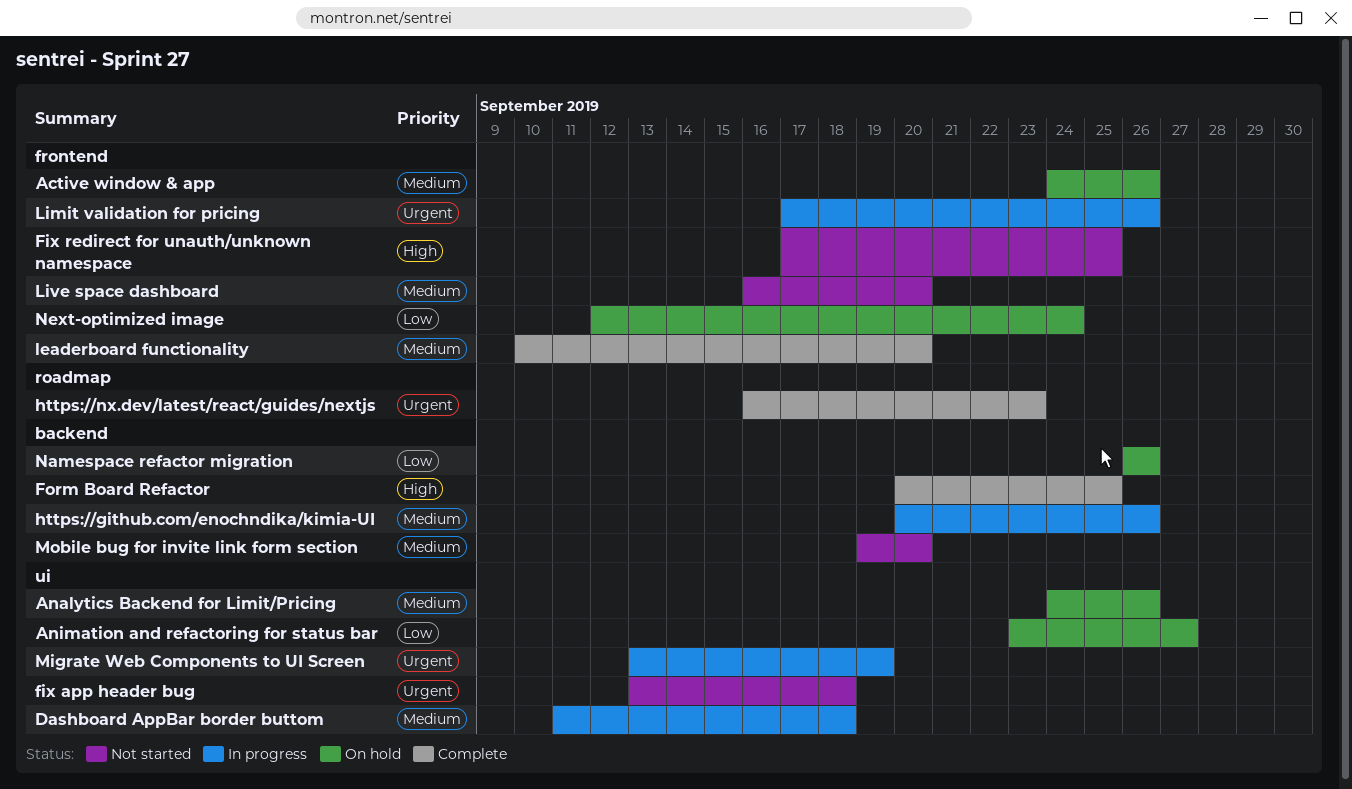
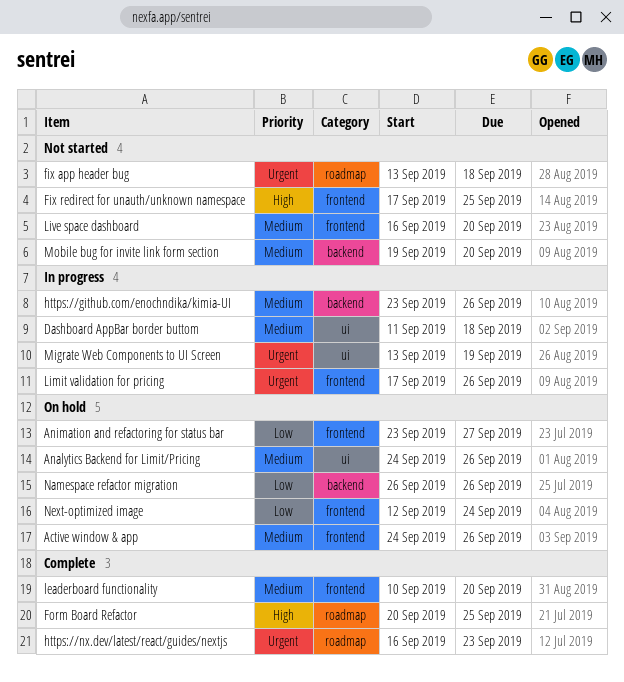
Animation and refactoring for status bar, label: ui -> frontend
fix app header bug, label: ui -> roadmap
Form Board Refactor, label: backend -> roadmap
https://github.com/enochndika/kimia-UI, start: Sep 20 -> Sep 23

